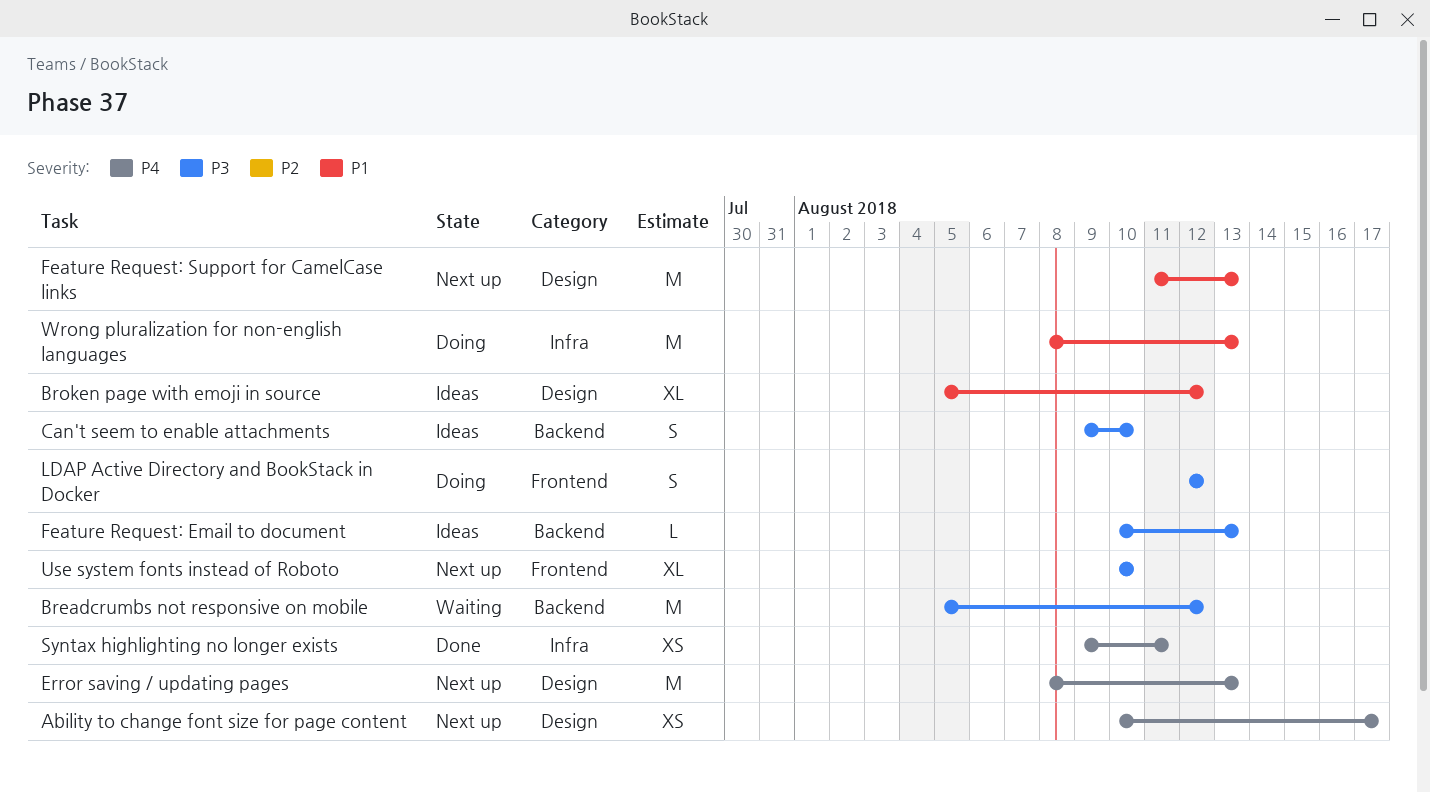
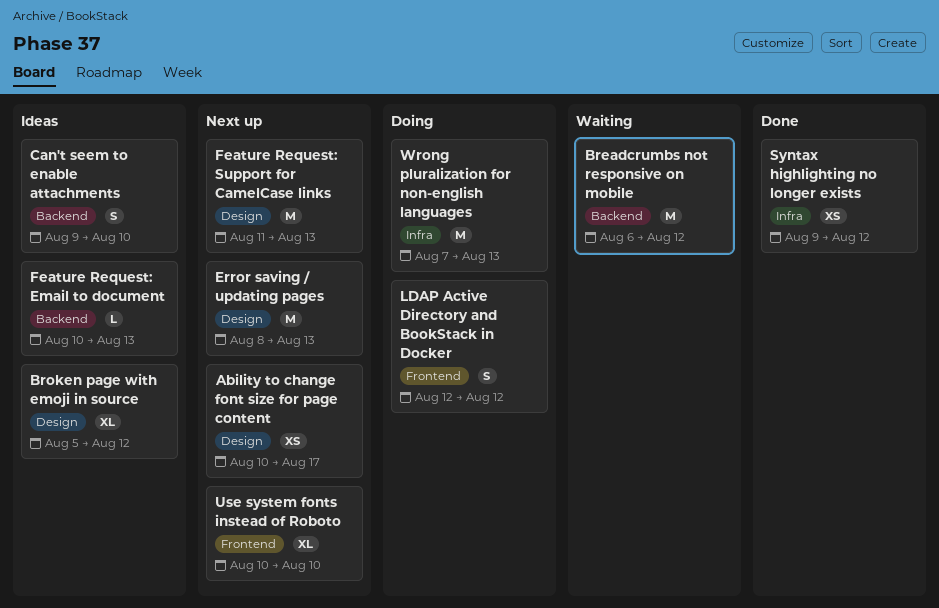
Breadcrumbs not responsive on mobile, start: Aug 5 -> Aug 6
Syntax highlighting no longer exists, due: Aug 11 -> Aug 12
Wrong pluralization for non-english languages, start: Aug 8 -> Aug 7

